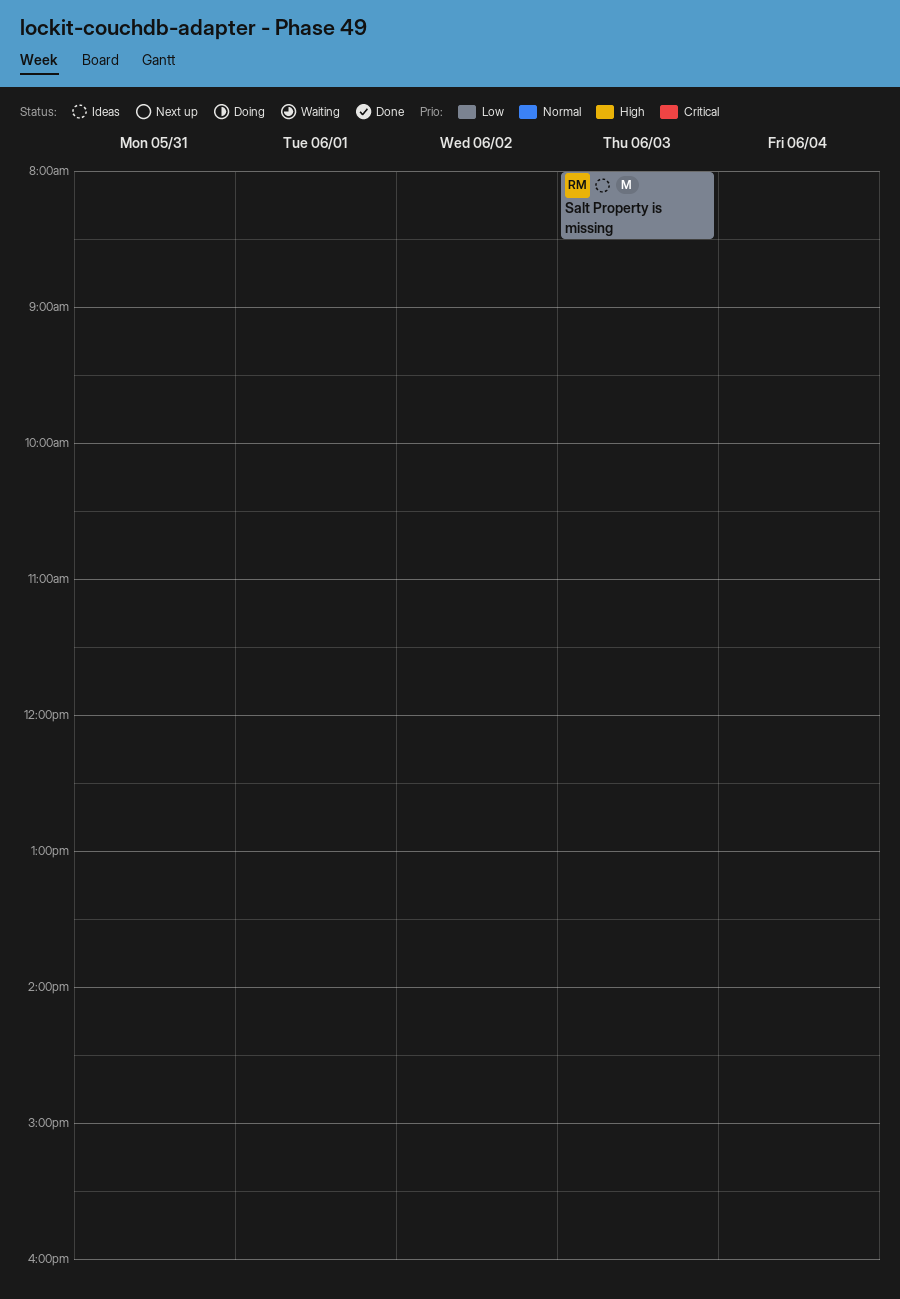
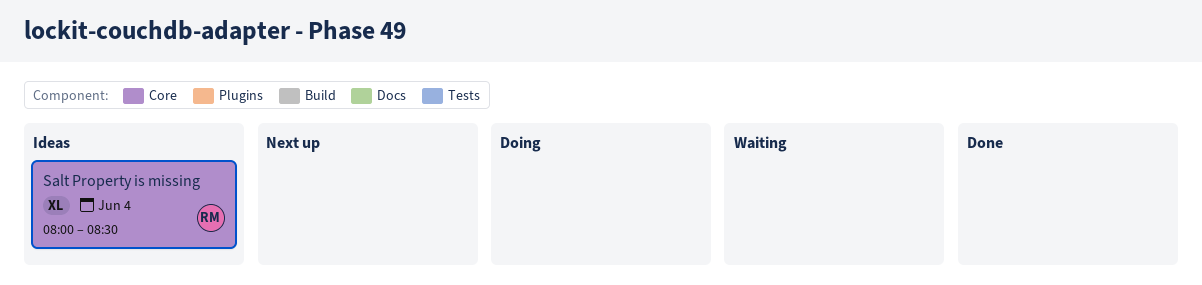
Salt Property is missing, estimate: M -> XL
Salt Property is missing, day: Jun 3 -> Jun 4

